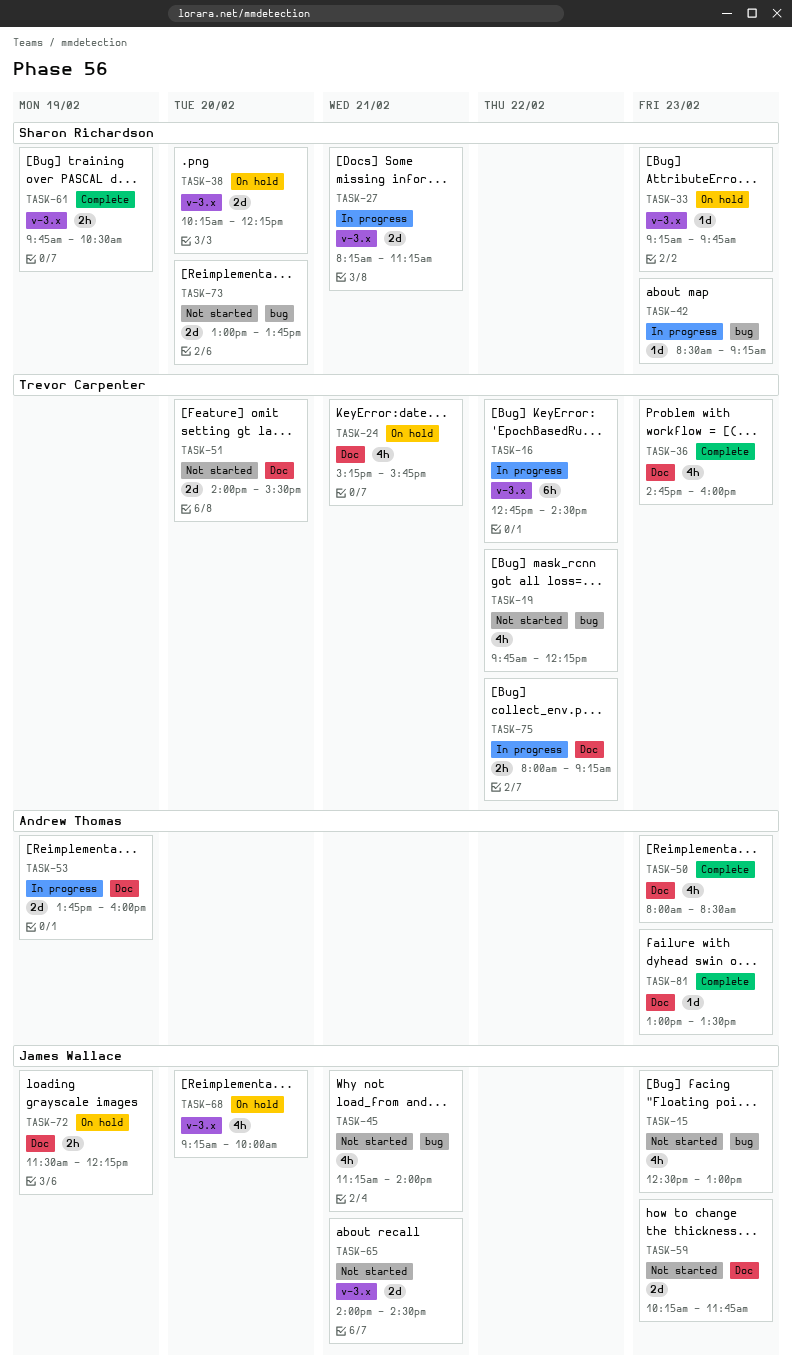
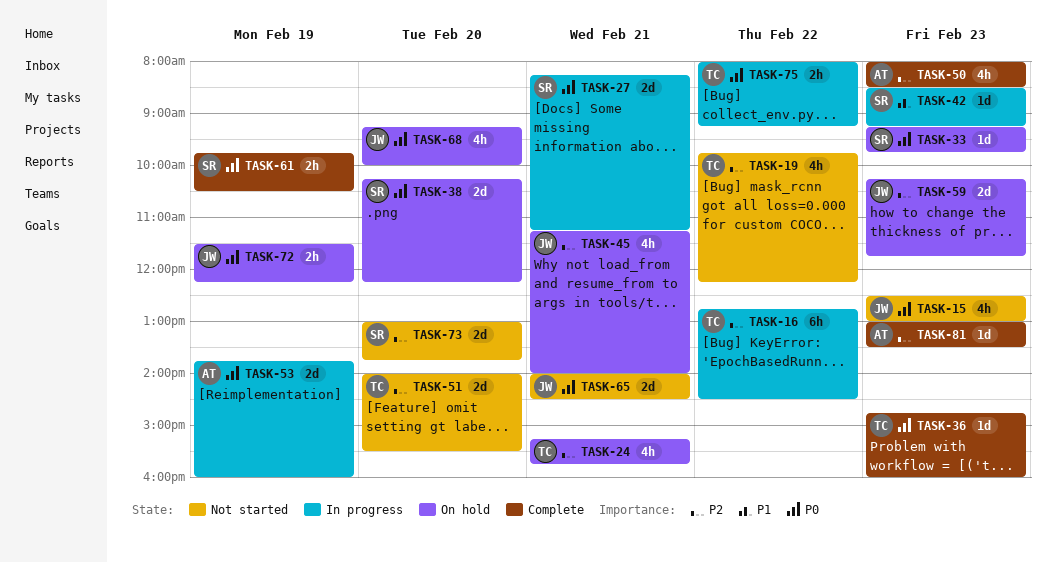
TASK-36, estimate: 4h -> 1d
TASK-45, status: Not started -> On hold
TASK-59, status: Not started -> On hold

